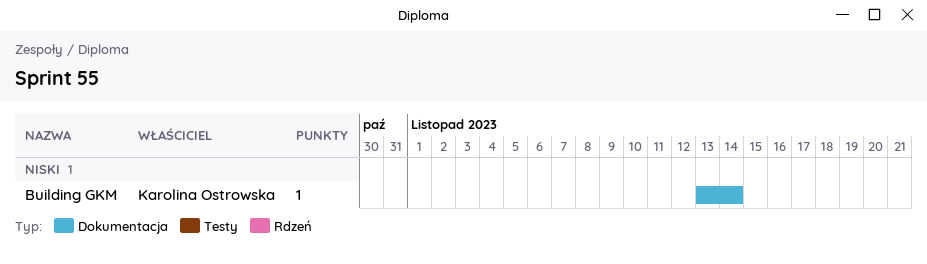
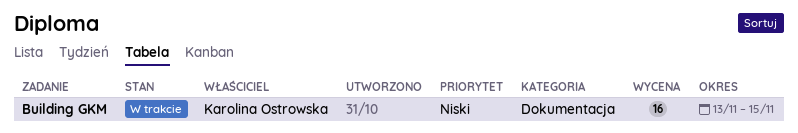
Building GKM, estimate: 1 -> 16
Building GKM, due: Nov 14 -> Nov 15

